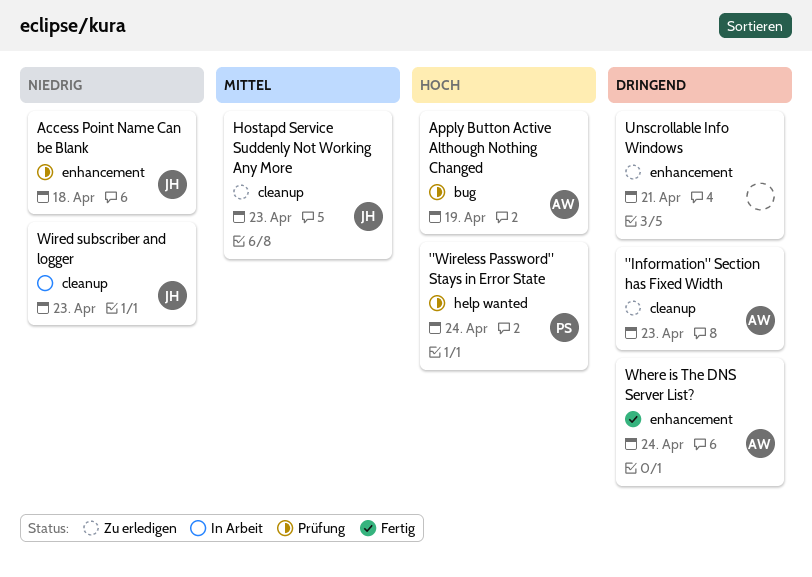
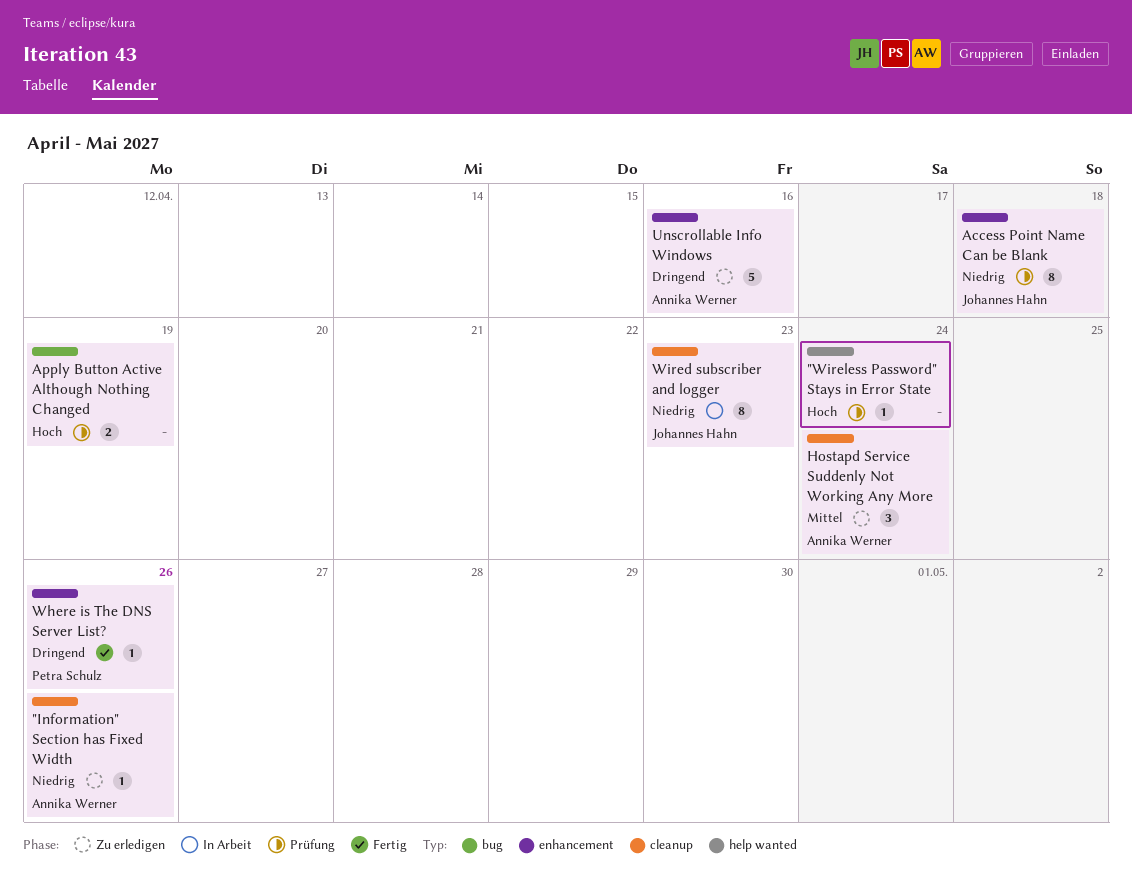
"Information" Section has Fixed Width, priority: Dringend -> Niedrig
"Information" Section has Fixed Width, due: Apr 23 -> Apr 26
"Wireless Password" Stays in Error State, owner: Petra Schulz -> none
Apply Button Active Although Nothing Changed, owner: Annika Werner -> none
Hostapd Service Suddenly Not Working Any More, owner: Johannes Hahn -> Annika Werner
Hostapd Service Suddenly Not Working Any More, due: Apr 23 -> Apr 24
Unscrollable Info Windows, owner: none -> Annika Werner
Unscrollable Info Windows, due: Apr 21 -> Apr 16
Where is The DNS Server List?, owner: Annika Werner -> Petra Schulz
Where is The DNS Server List?, due: Apr 24 -> Apr 26

